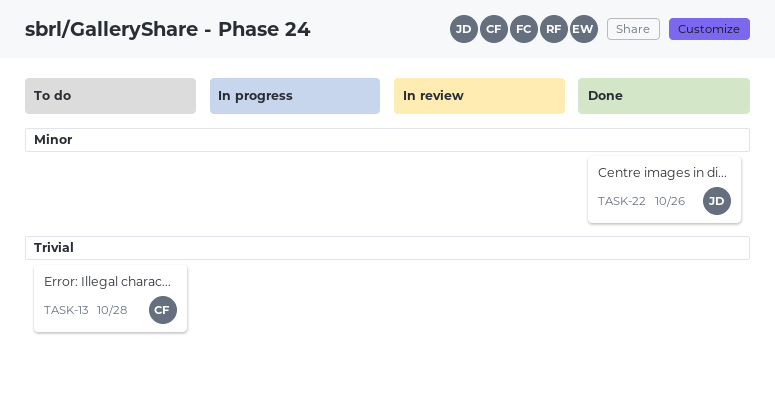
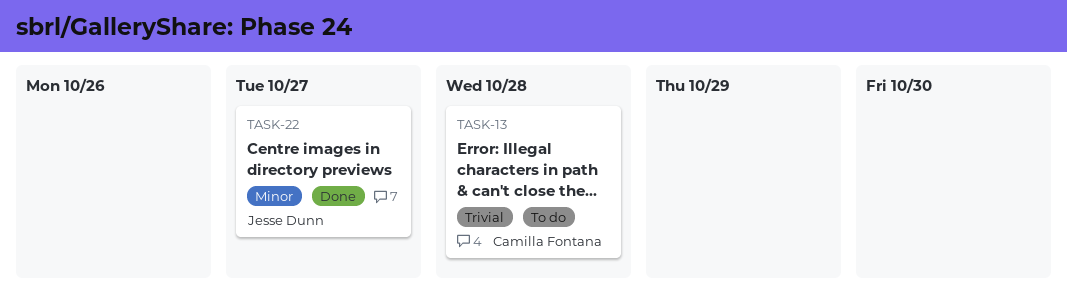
TASK-22, due: Oct 26 -> Oct 27

